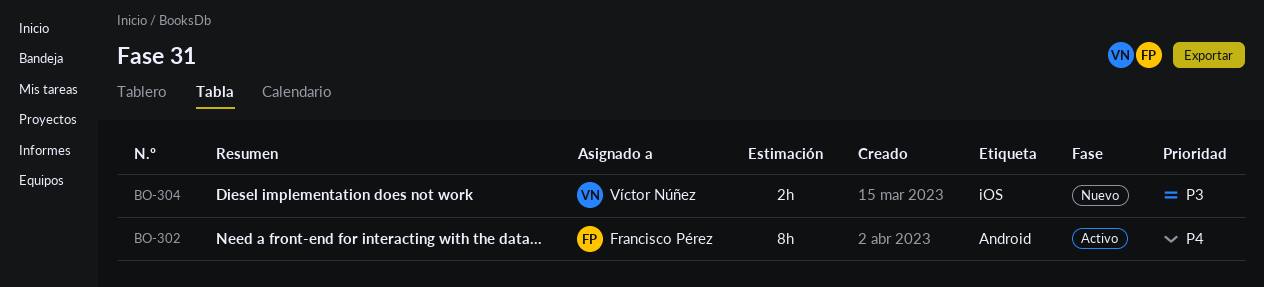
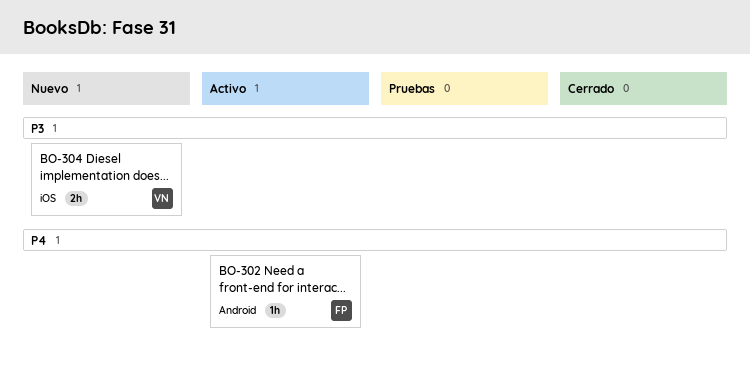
BO-302, estimate: 8h -> 1h

